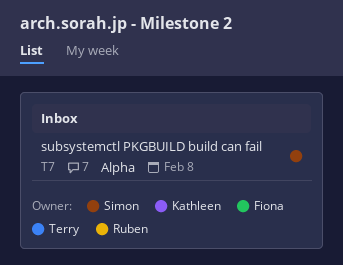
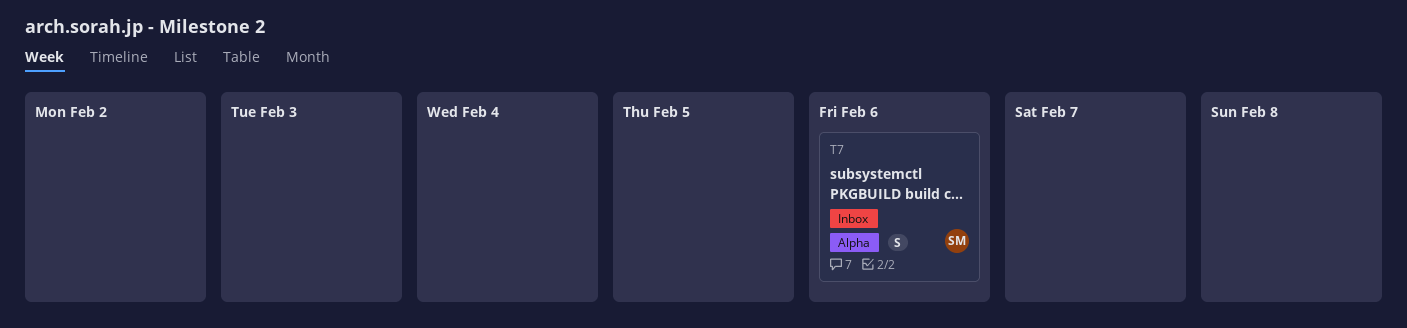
T7, due: Feb 8 -> Feb 6

